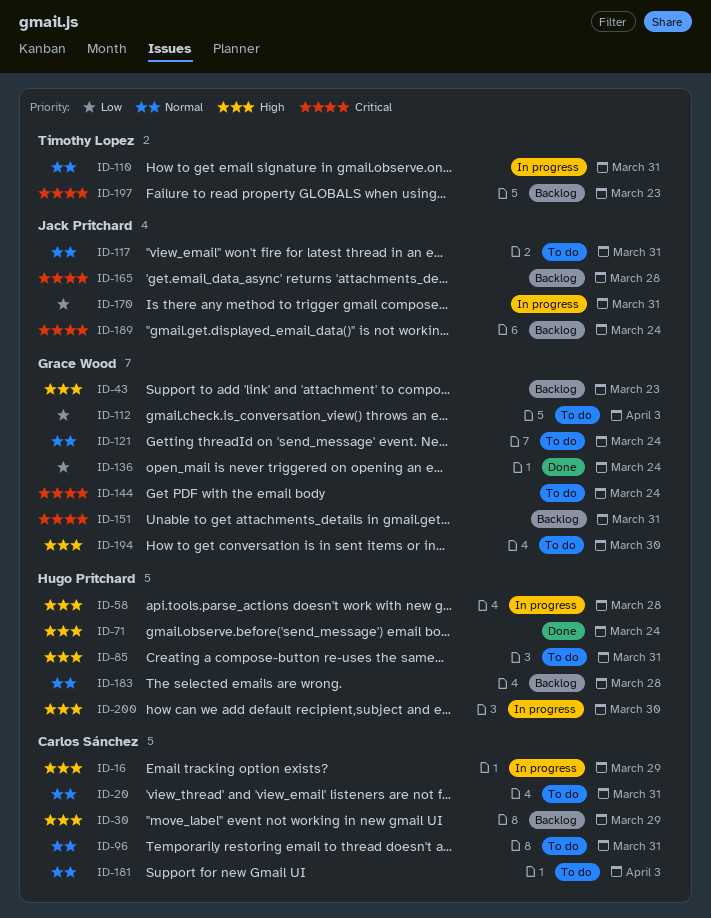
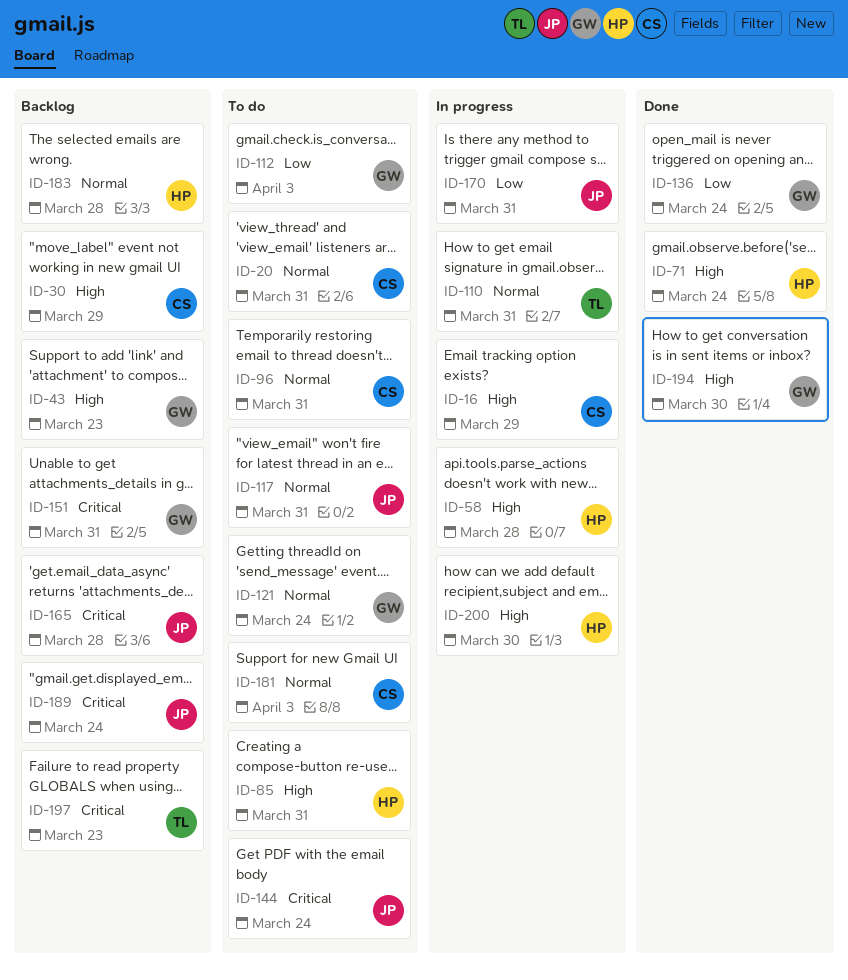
ID-144, owner: Grace Wood -> Jack Pritchard
ID-194, status: To do -> Done

